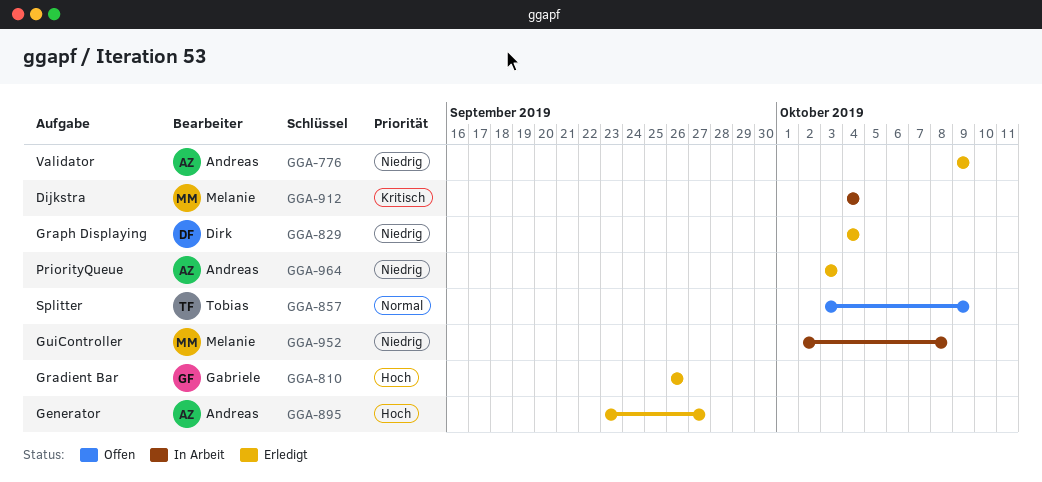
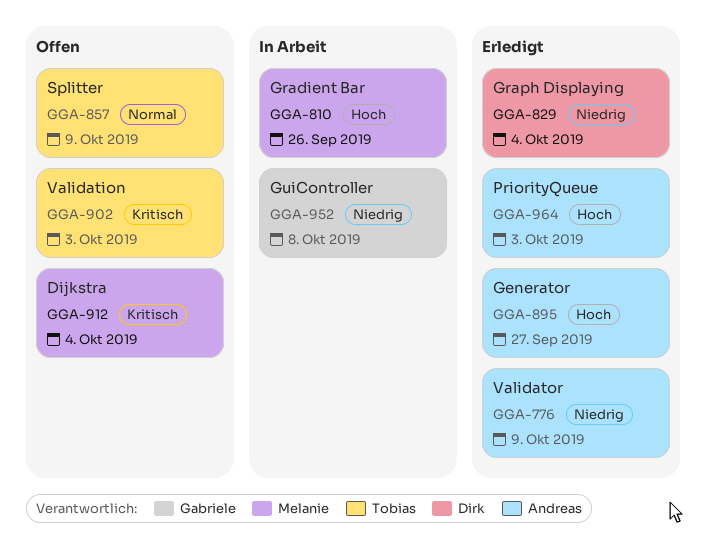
GGA-810, status: Erledigt -> In Arbeit
GGA-810, owner: Gabriele -> Melanie
GGA-902: none -> present
GGA-912, status: In Arbeit -> Offen
GGA-952, owner: Melanie -> Gabriele
GGA-964, priority: Niedrig -> Hoch

